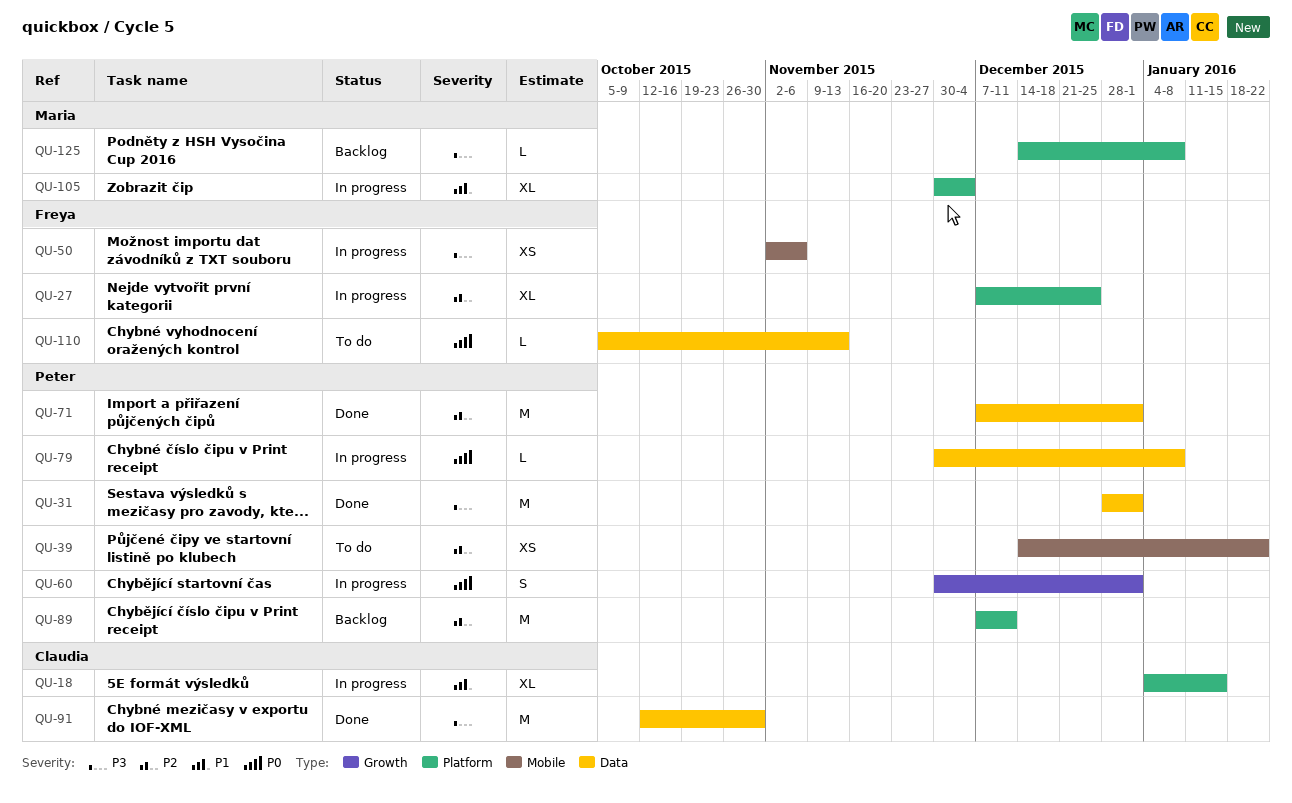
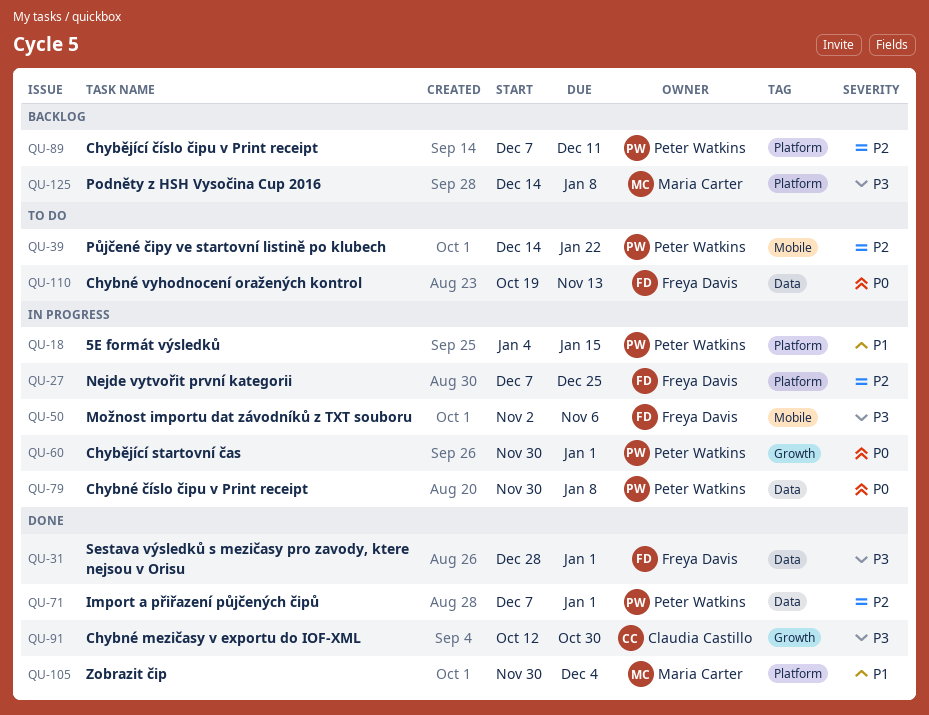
QU-18, owner: Claudia Castillo -> Peter Watkins
QU-31, owner: Peter Watkins -> Freya Davis
QU-91, label: Data -> Growth
QU-105, status: In progress -> Done
QU-110, start: Oct 5 -> Oct 19

